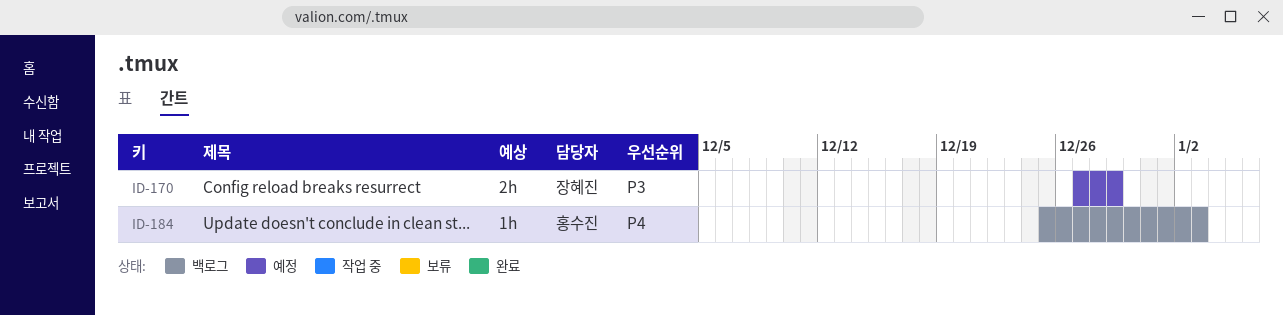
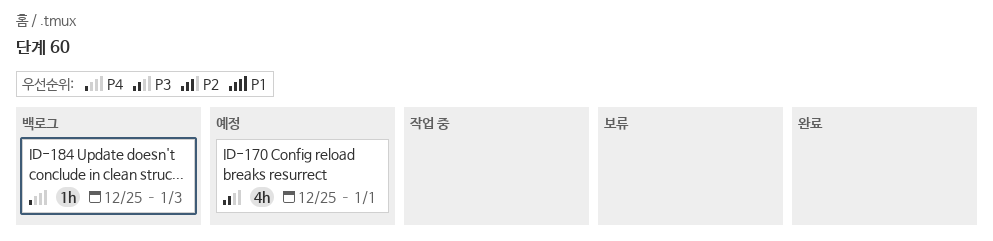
ID-170, estimate: 2h -> 4h
ID-170, start: Dec 27 -> Dec 25
ID-170, due: Dec 29 -> Jan 1

